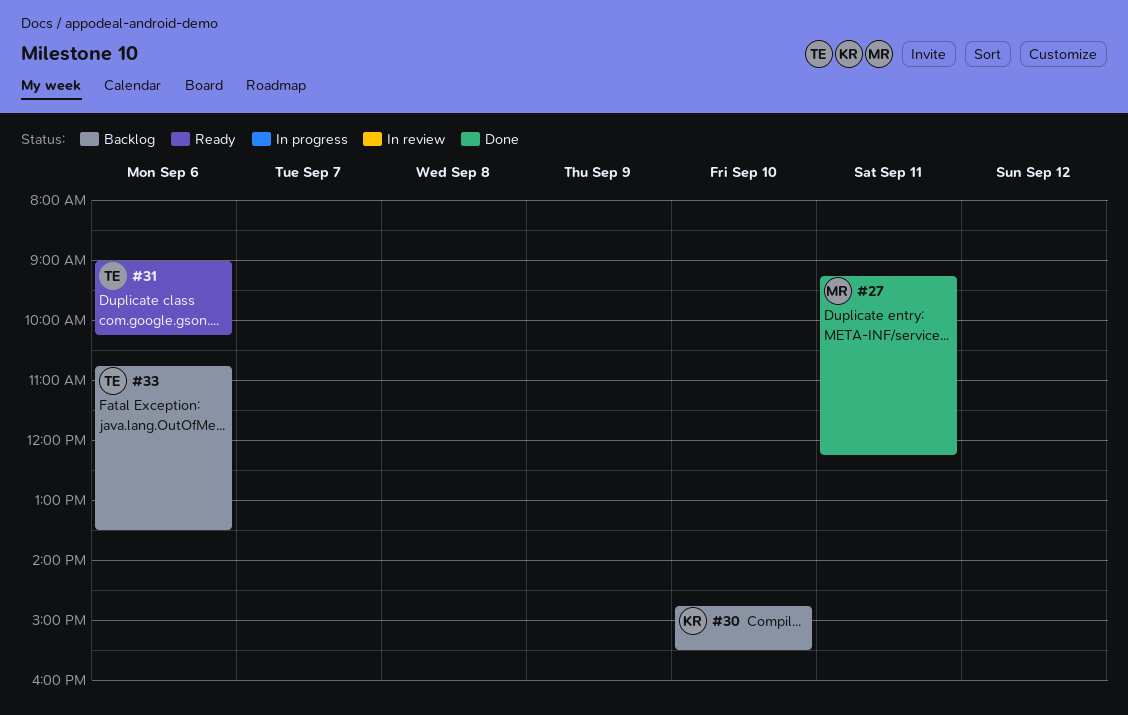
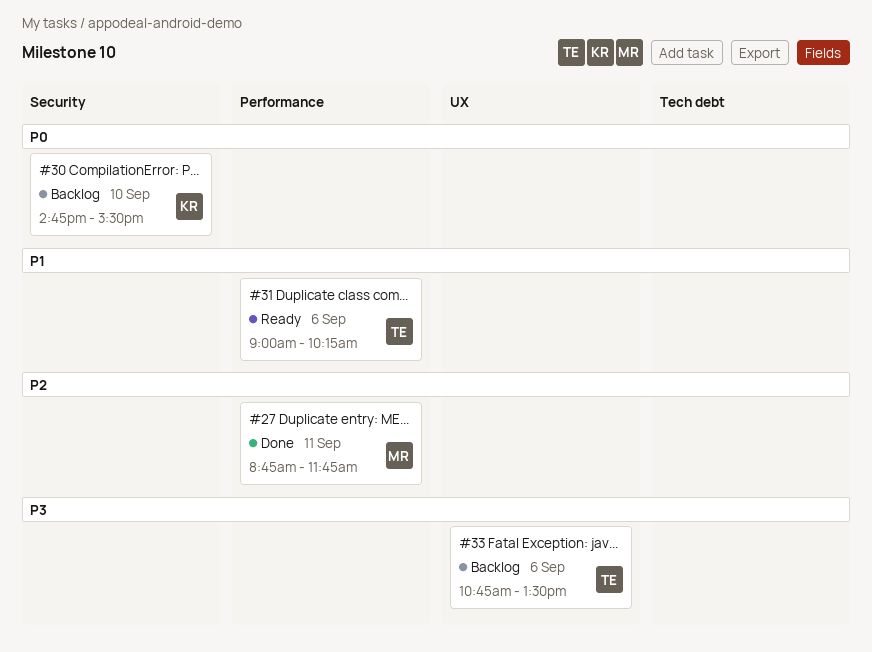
#27, begins: 09:15 -> 08:45
#27, ends: 12:15 -> 11:45

